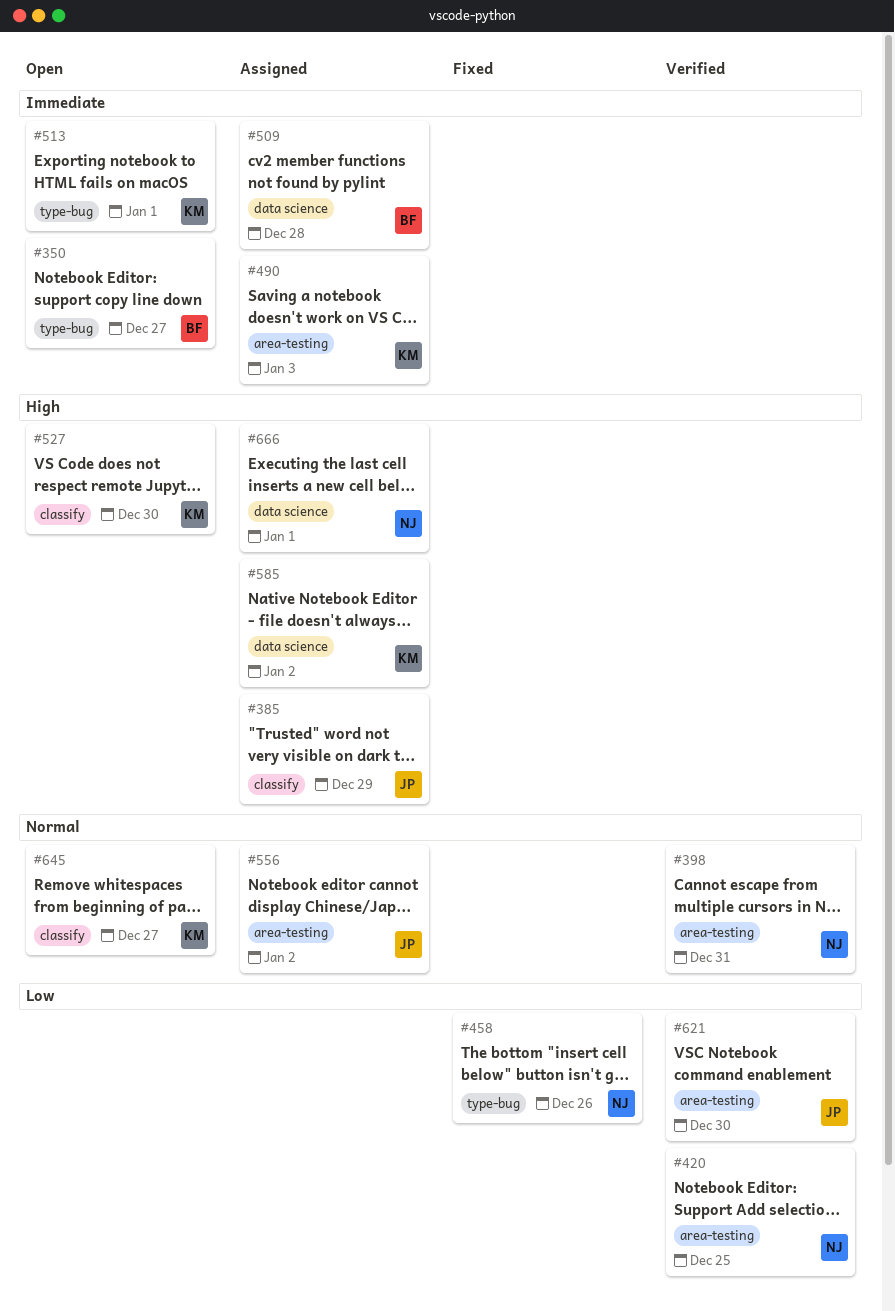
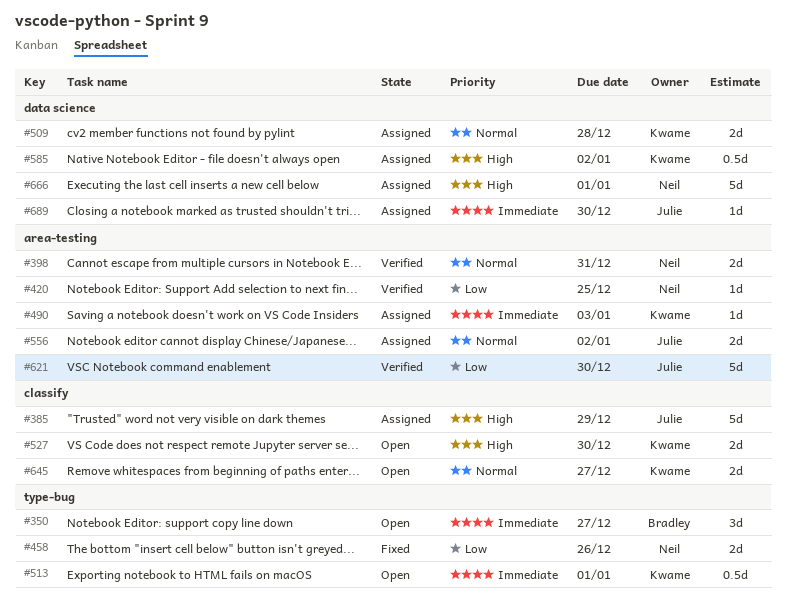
#509, owner: Bradley -> Kwame
#509, priority: Immediate -> Normal
#689: none -> present

